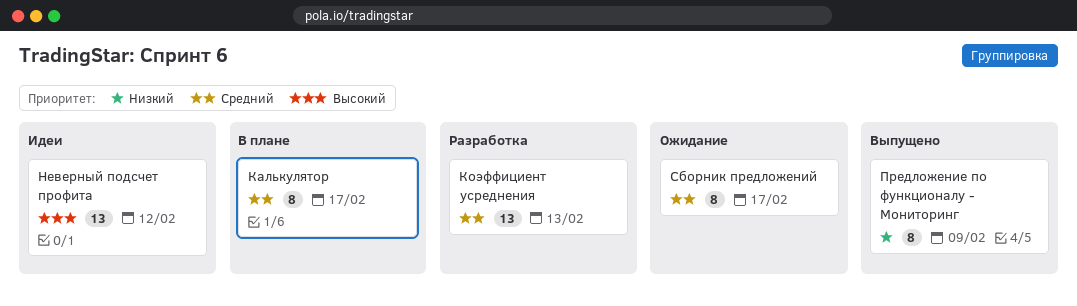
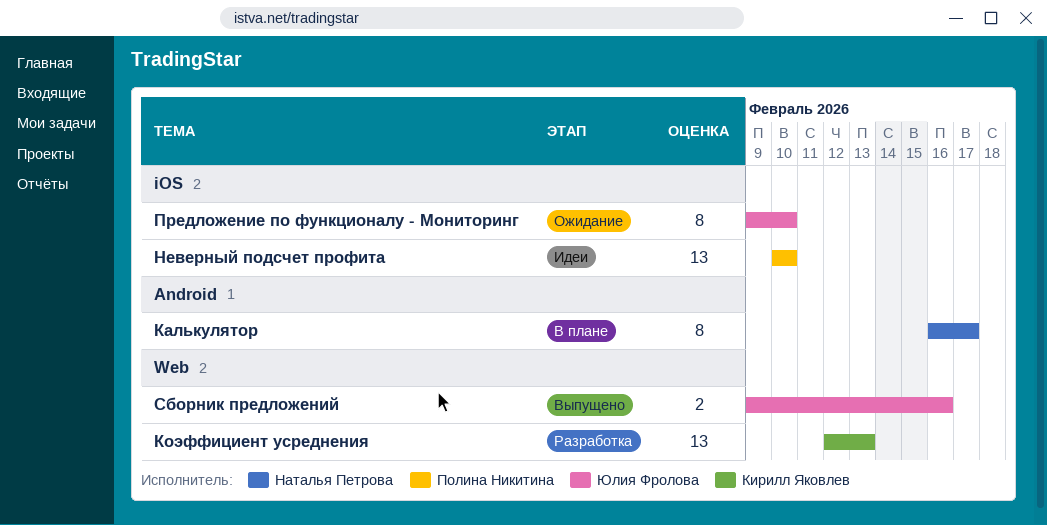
Неверный подсчет профита, due: Feb 12 -> Feb 10
Предложение по функционалу - Мониторинг, status: Выпущено -> Ожидание
Предложение по функционалу - Мониторинг, due: Feb 9 -> Feb 10
Сборник предложений, status: Ожидание -> Выпущено
Сборник предложений, estimate: 8 -> 2
Сборник предложений, due: Feb 17 -> Feb 16

